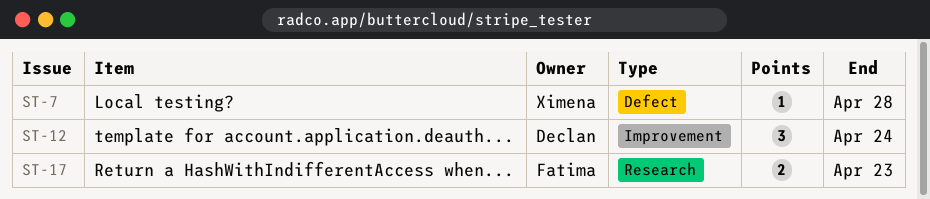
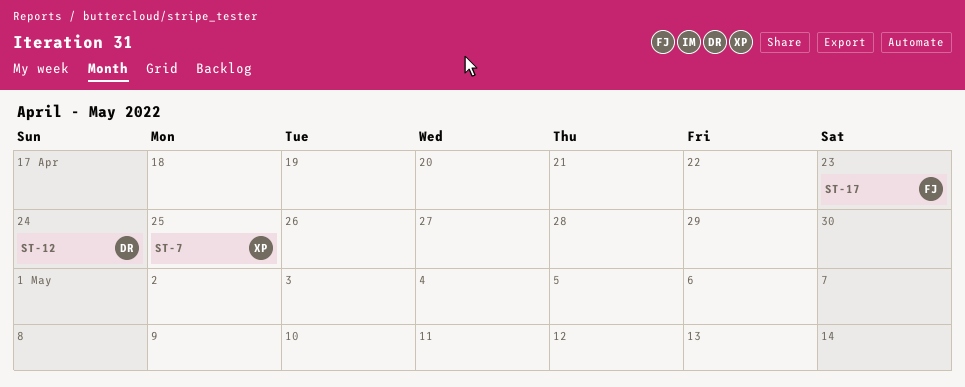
ST-7, due: Apr 28 -> Apr 25

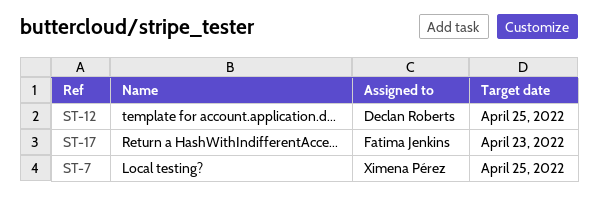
ST-12, due: Apr 24 -> Apr 25

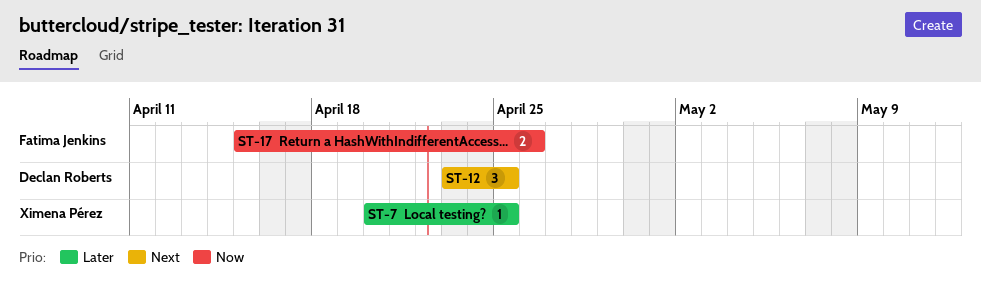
ST-17, due: Apr 23 -> Apr 26

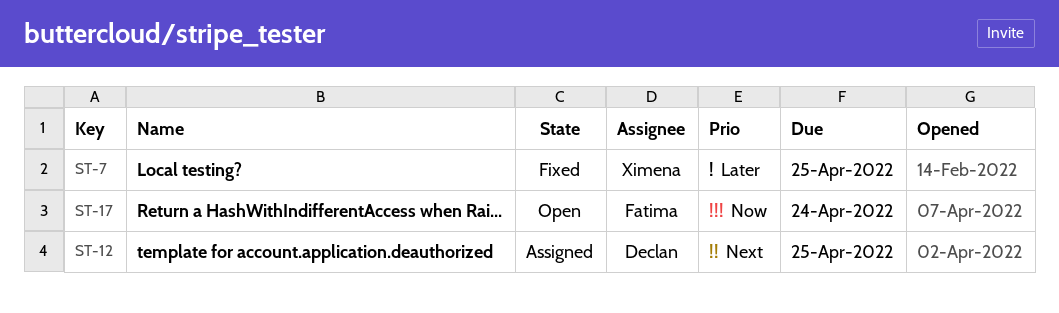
ST-17, due: Apr 26 -> Apr 24

